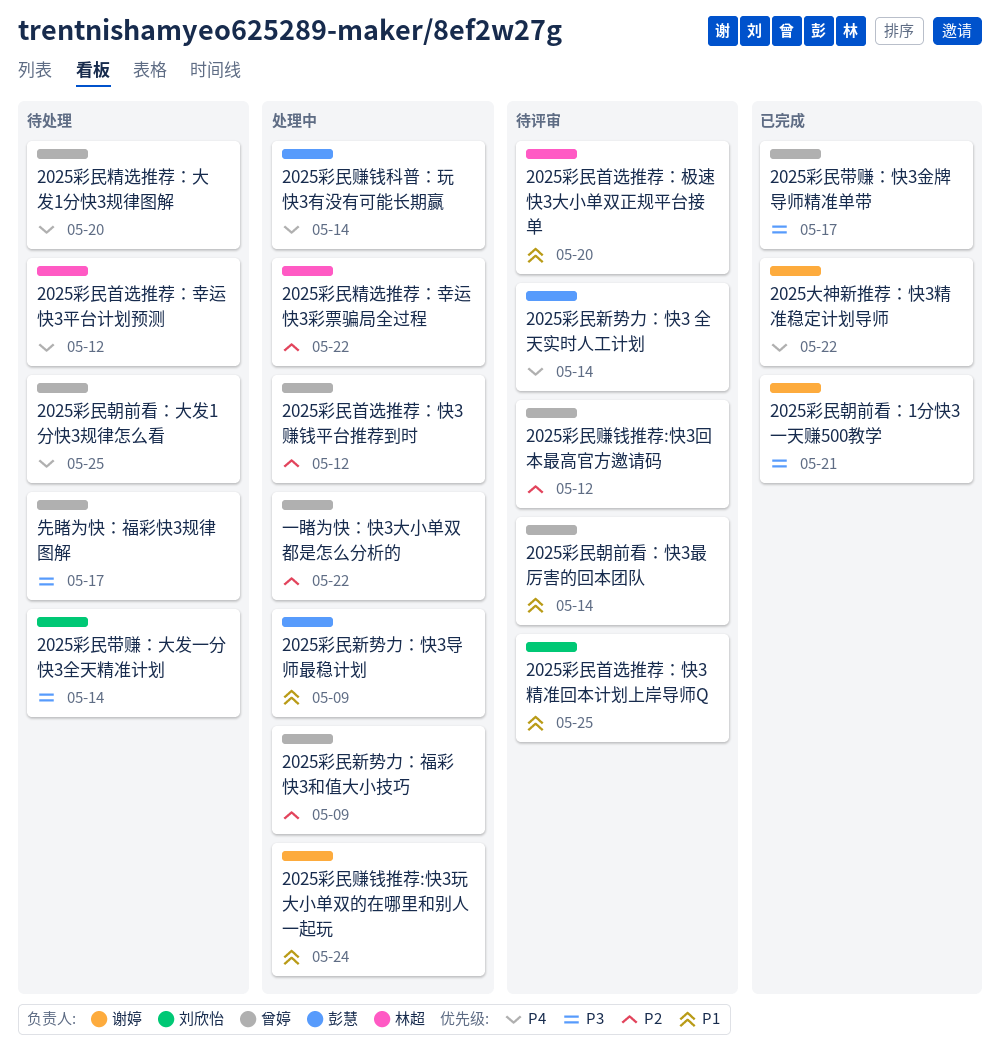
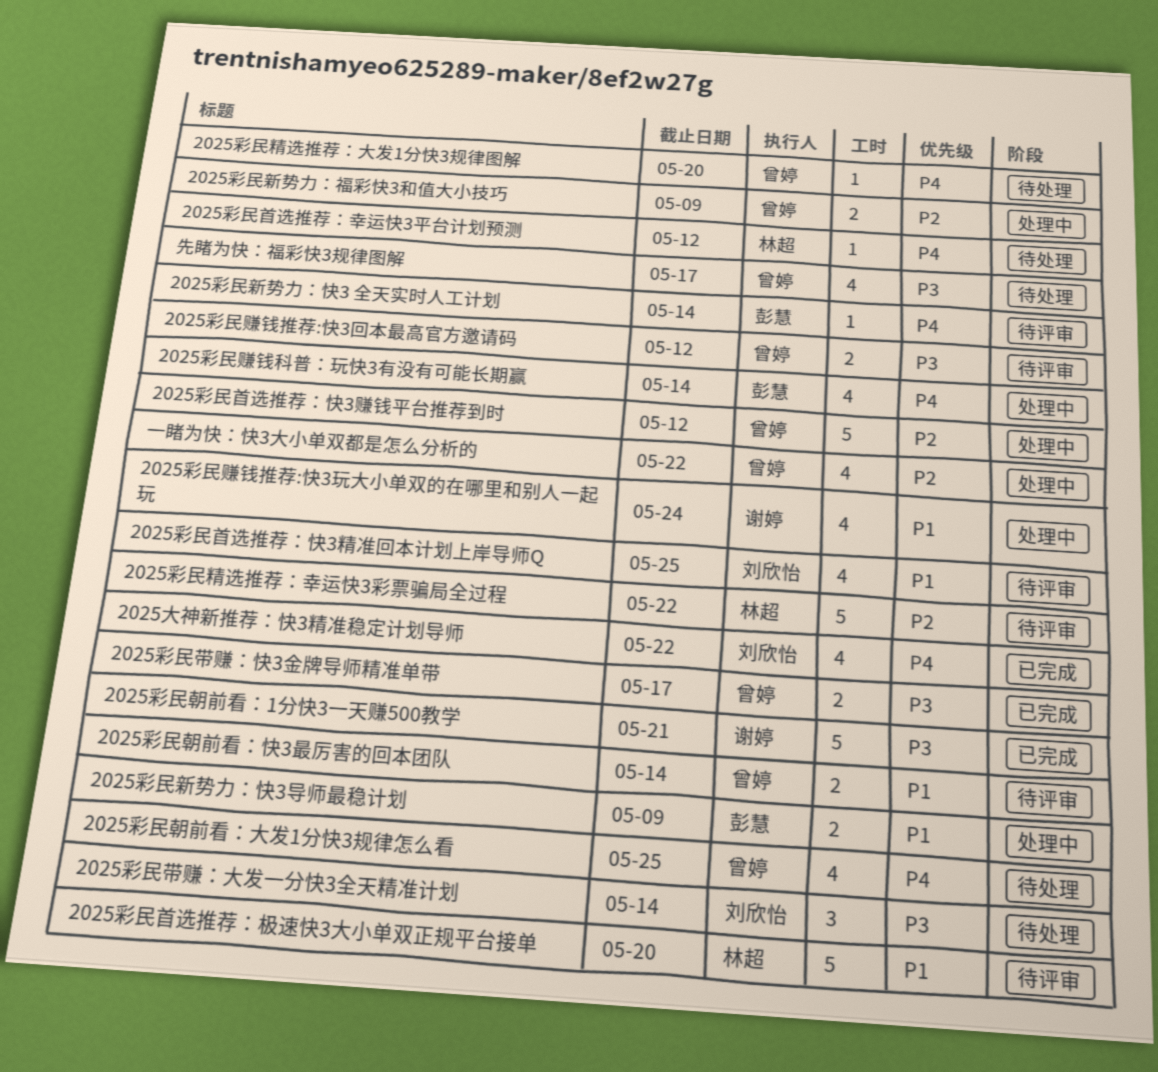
2025大神新推荐：快3精准稳定计划导师, owner: 谢婷 -> 刘欣怡
2025彩民精选推荐：幸运快3彩票骗局全过程, status: 处理中 -> 待评审
2025彩民赚钱推荐:快3回本最高官方邀请码, priority: P2 -> P3

